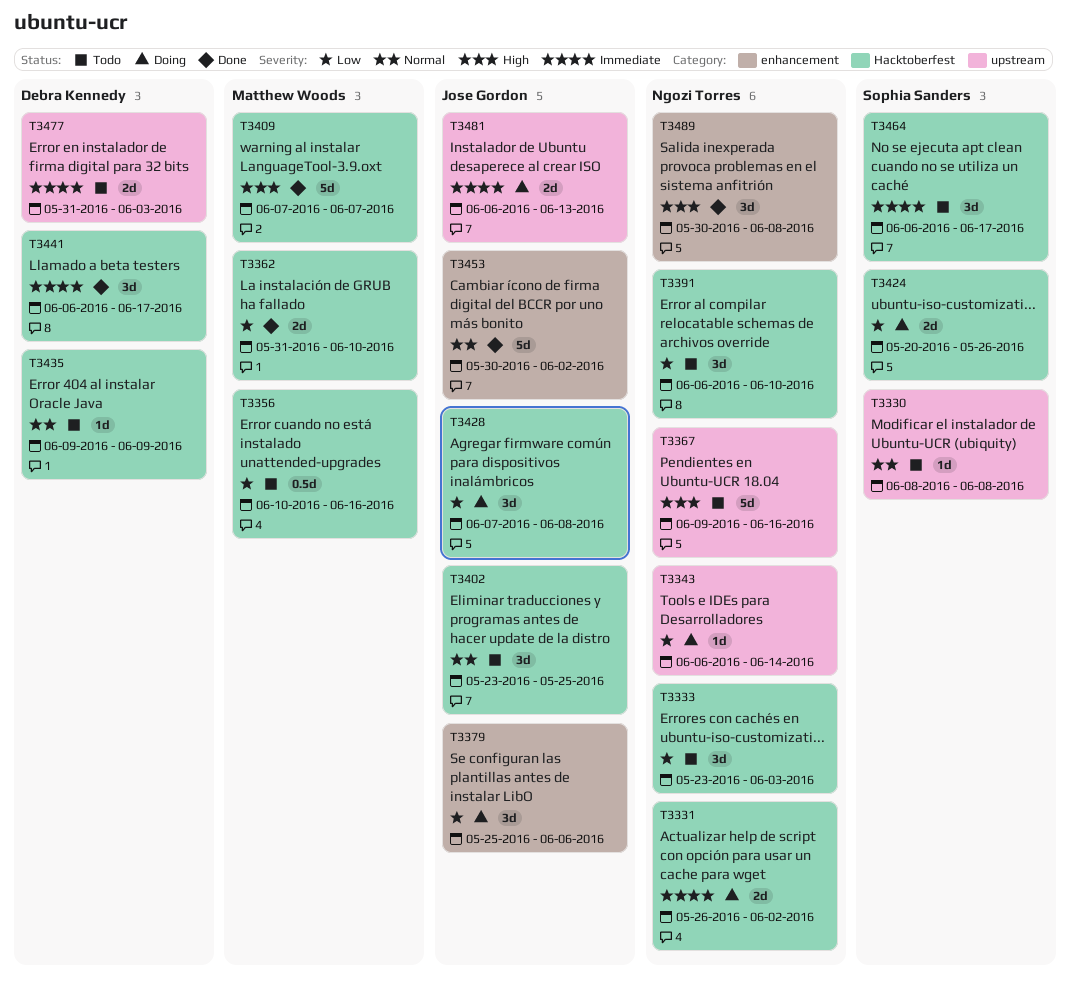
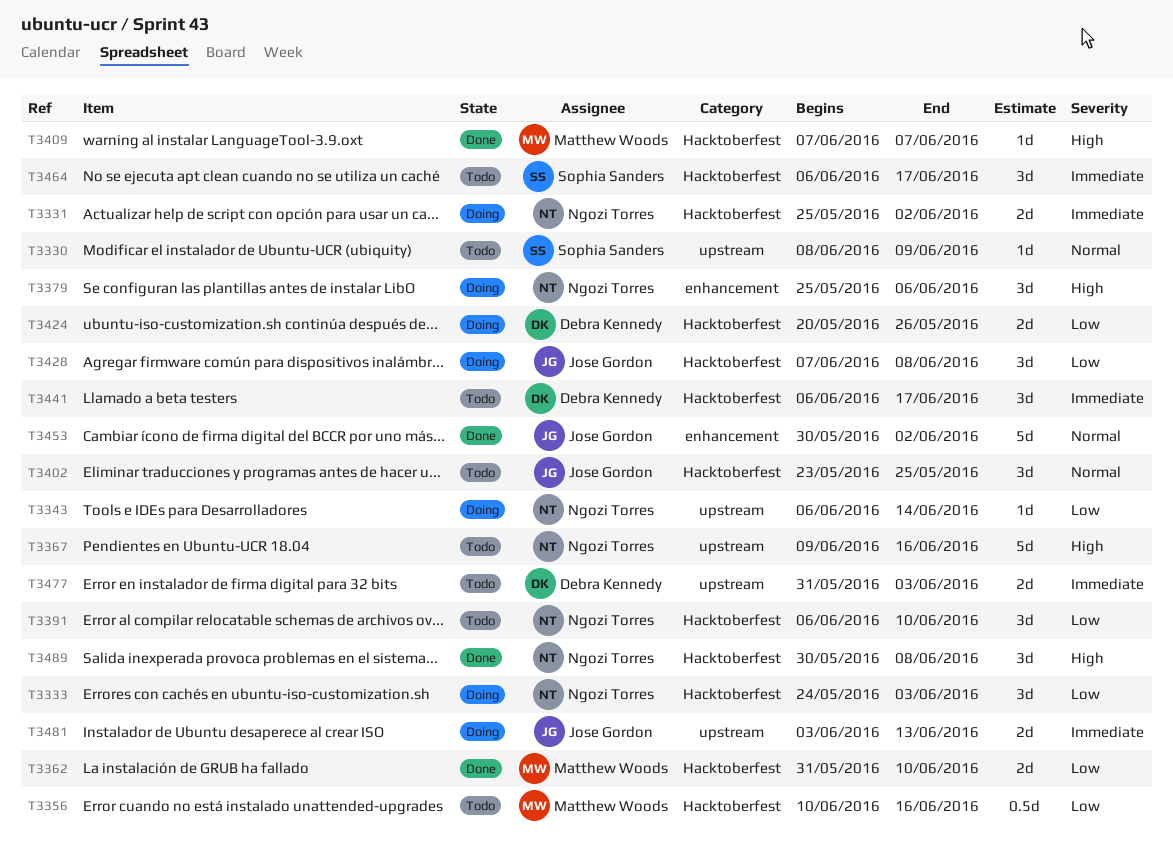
T3330, due: Jun 8 -> Jun 9
T3331, start: May 26 -> May 25
T3333, status: Todo -> Doing
T3333, start: May 23 -> May 24
T3379, owner: Jose Gordon -> Ngozi Torres
T3379, priority: Low -> High
T3409, estimate: 5d -> 1d
T3424, owner: Sophia Sanders -> Debra Kennedy
T3435: present -> none
T3441, status: Done -> Todo
T3481, start: Jun 6 -> Jun 3
T3489, label: enhancement -> Hacktoberfest

